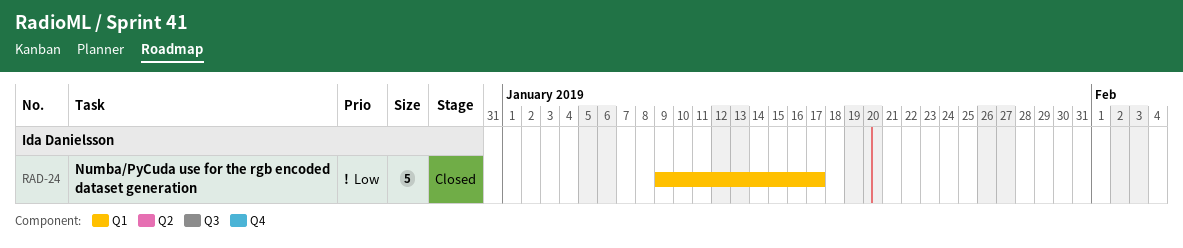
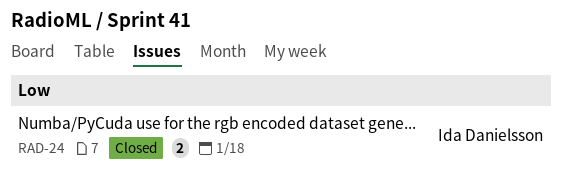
RAD-24, estimate: 5 -> 2
RAD-24, due: Jan 17 -> Jan 18

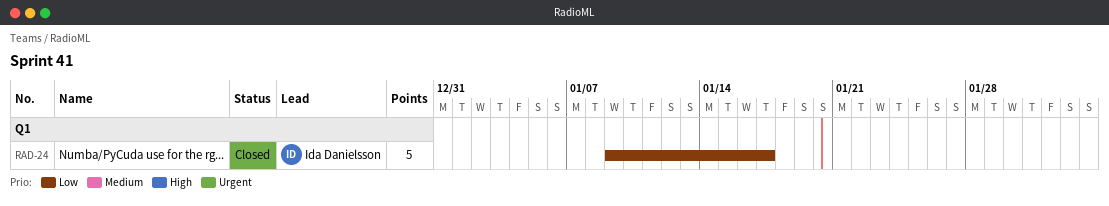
RAD-24, estimate: 2 -> 5
RAD-24, due: Jan 18 -> Jan 17

